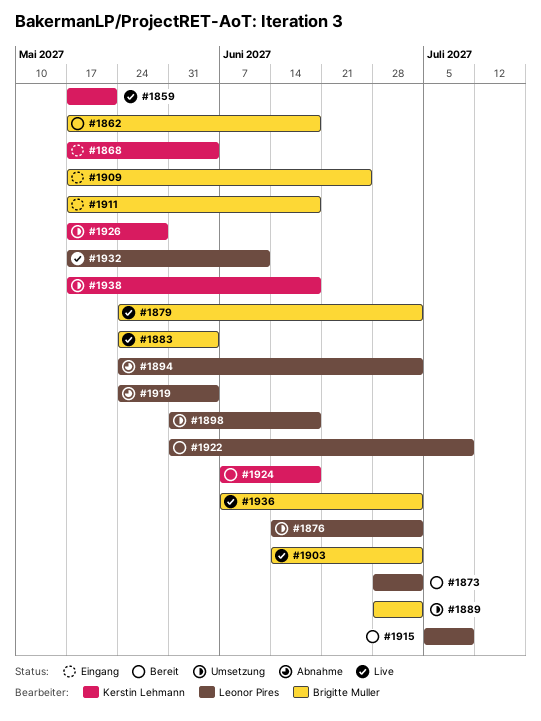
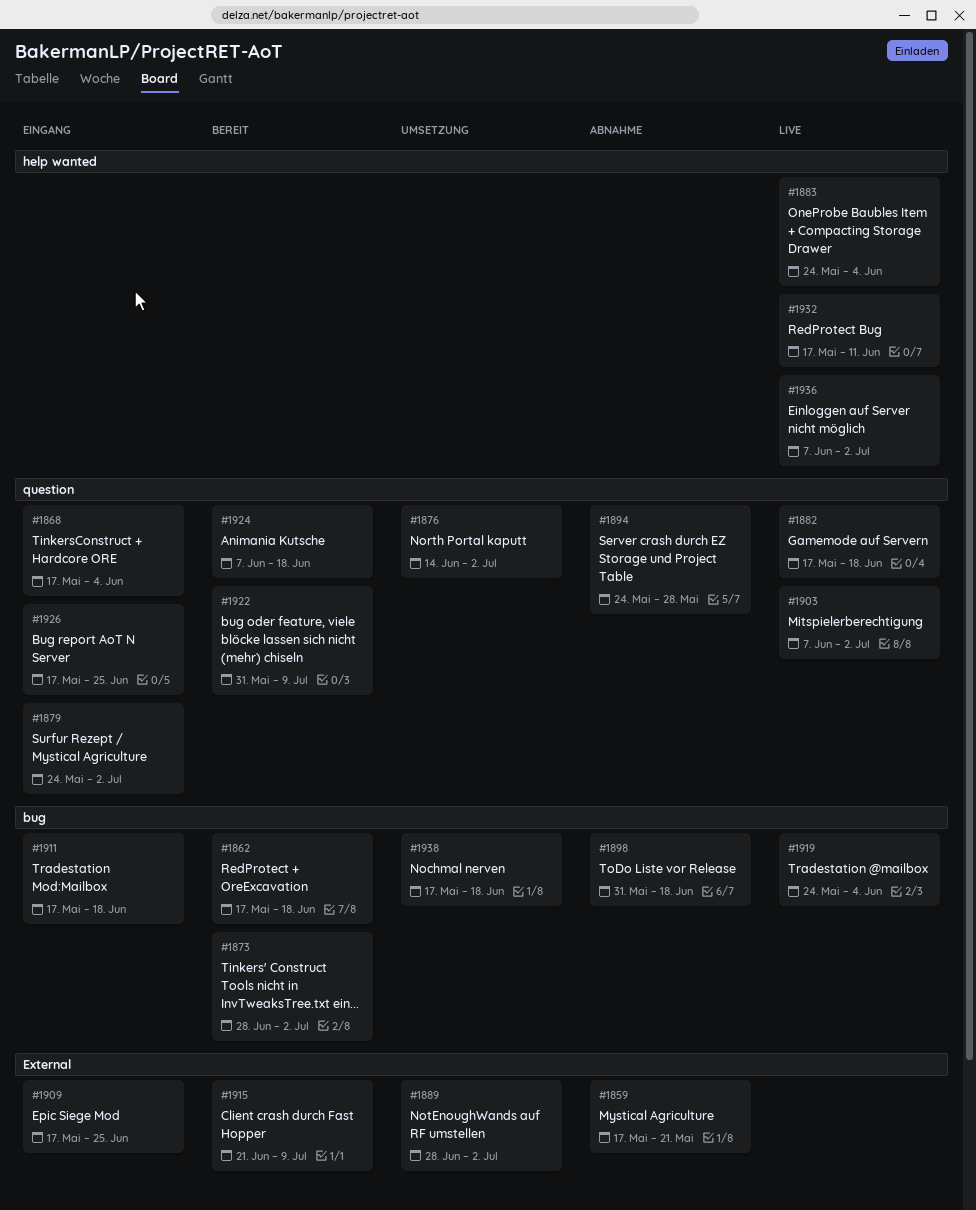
#1859, status: Live -> Abnahme
#1879, status: Live -> Eingang
#1882: none -> present
#1894, due: Jul 2 -> May 28
#1898, status: Umsetzung -> Abnahme
#1903, start: Jun 14 -> Jun 7
#1915, start: Jul 5 -> Jun 21
#1919, status: Abnahme -> Live
#1926, status: Umsetzung -> Eingang
#1926, due: May 28 -> Jun 25

